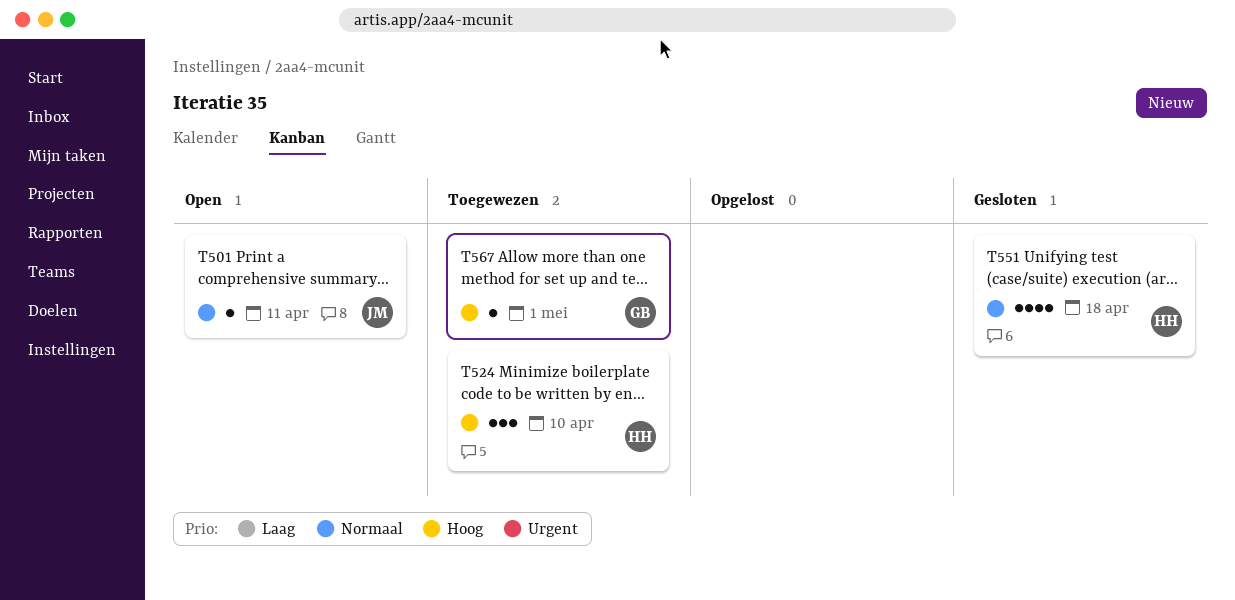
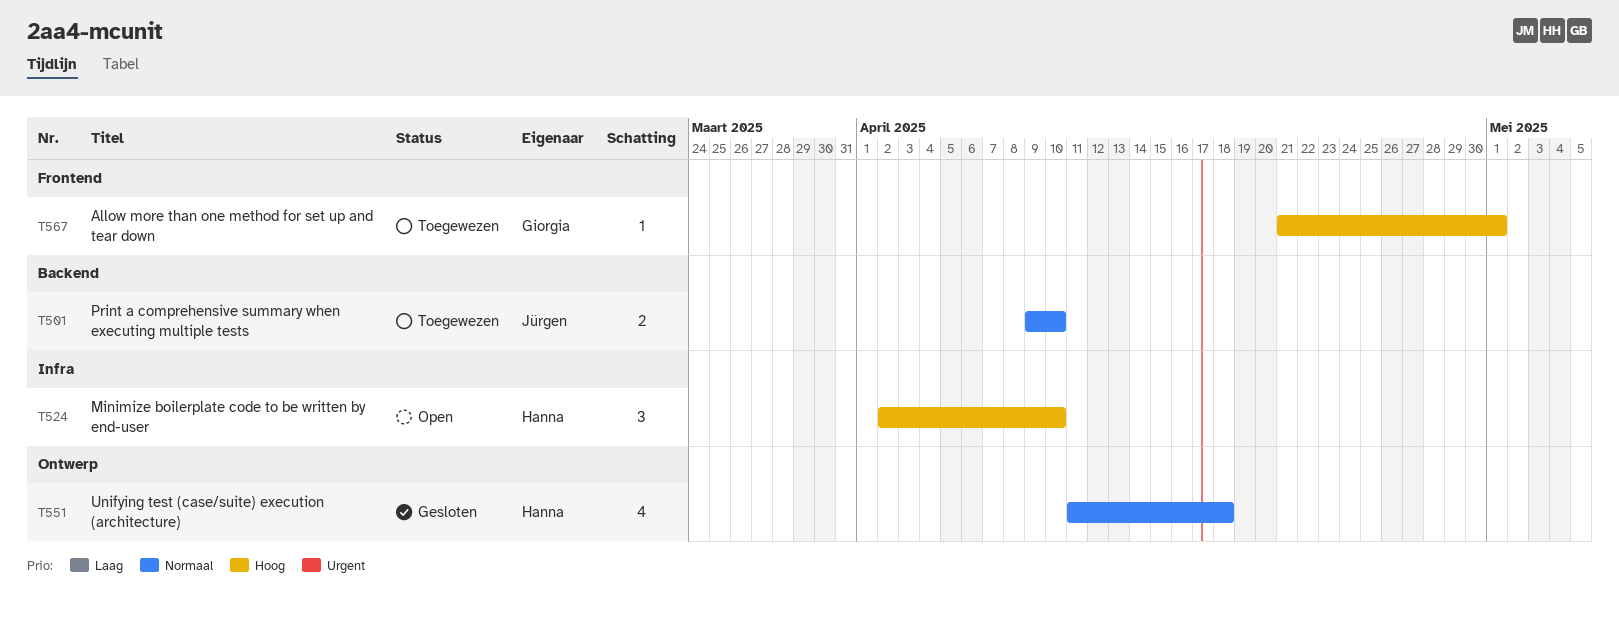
T501, status: Open -> Toegewezen
T501, estimate: 1 -> 2
T501, due: Apr 11 -> Apr 10
T524, status: Toegewezen -> Open

